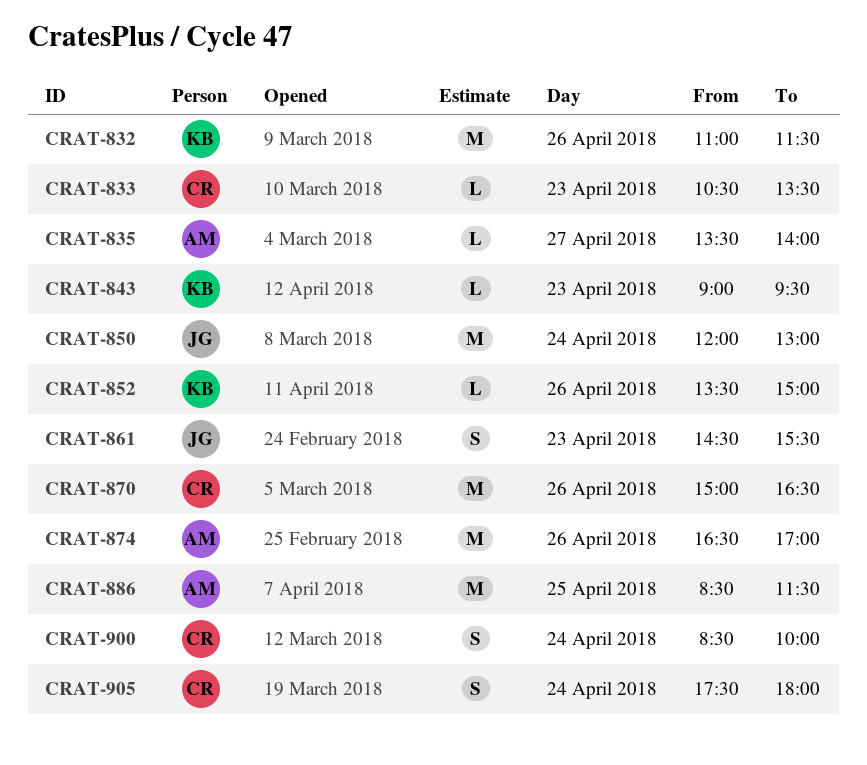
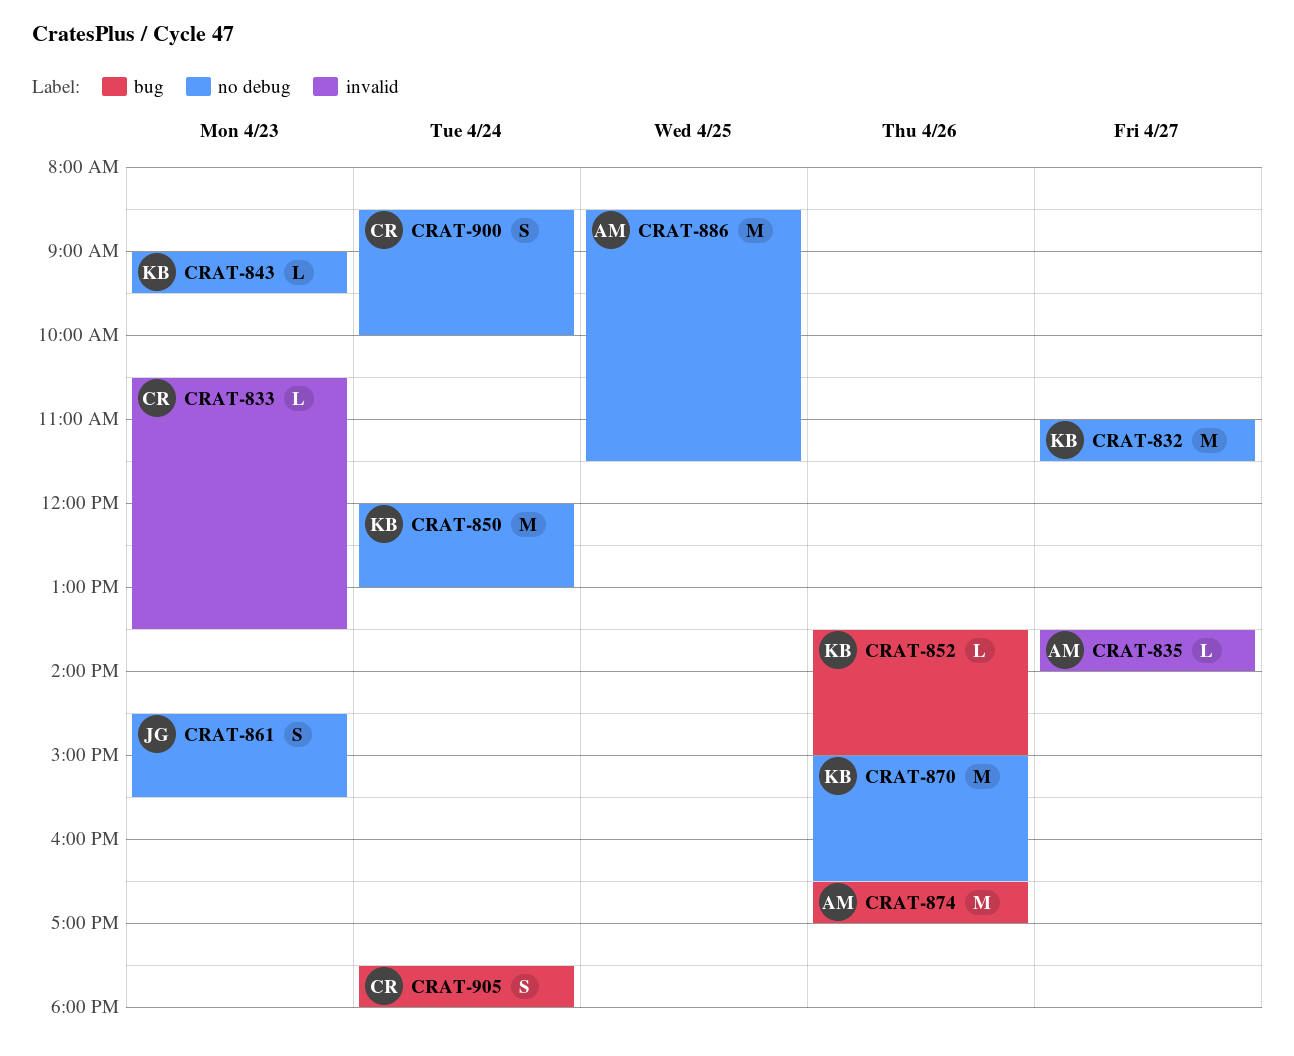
CRAT-832, day: Apr 26 -> Apr 27
CRAT-850, owner: JG -> KB
CRAT-870, owner: CR -> KB

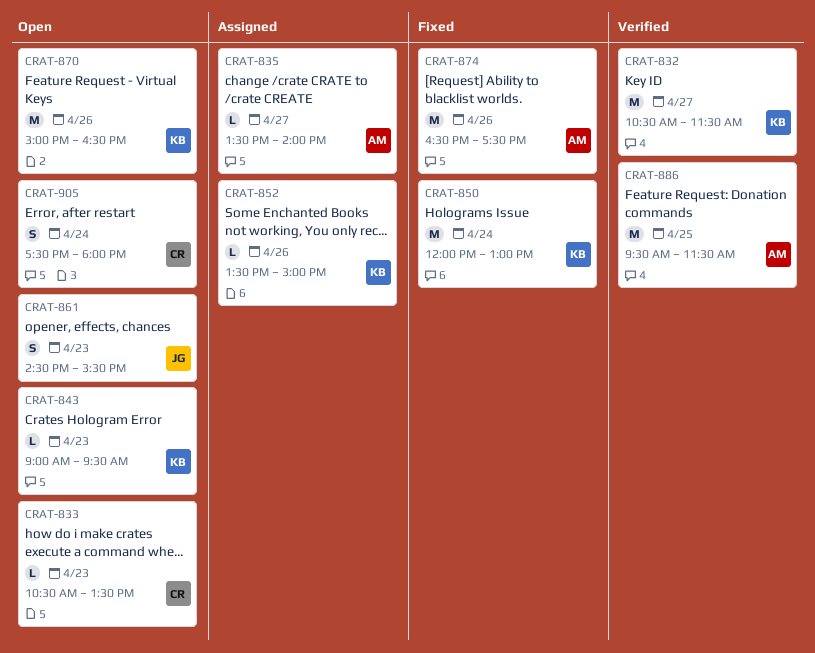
CRAT-832, begins: 11:00 -> 10:30
CRAT-874, ends: 17:00 -> 17:30
CRAT-886, begins: 08:30 -> 09:30
CRAT-900: present -> none

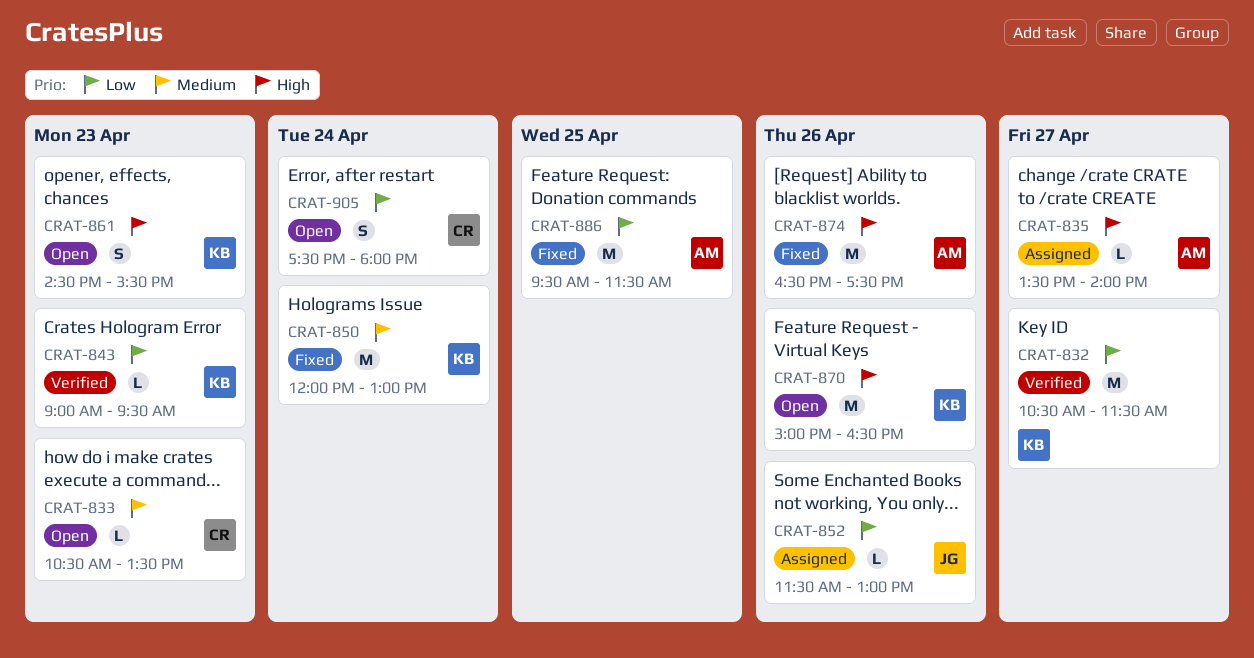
CRAT-843, status: Open -> Verified
CRAT-852, owner: KB -> JG
CRAT-852, begins: 13:30 -> 11:30
CRAT-852, ends: 15:00 -> 13:00
CRAT-861, owner: JG -> KB
CRAT-886, status: Verified -> Fixed

